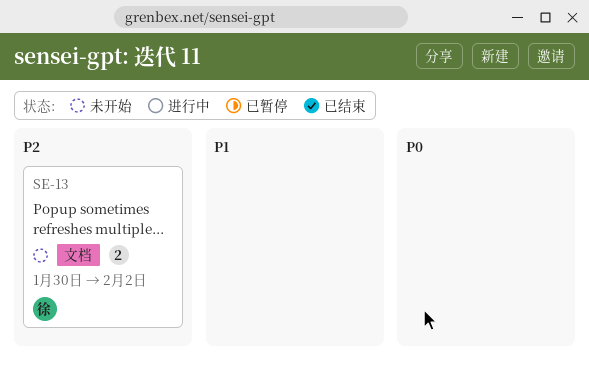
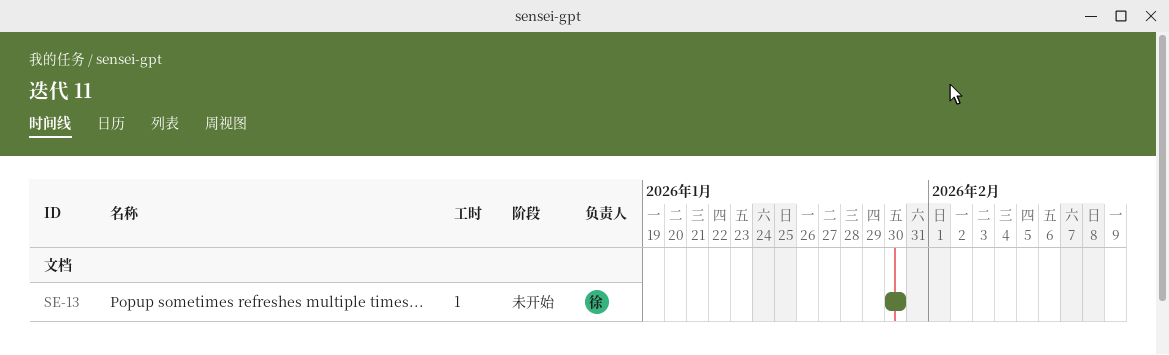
SE-13, estimate: 2 -> 1
SE-13, due: Feb 2 -> Jan 30

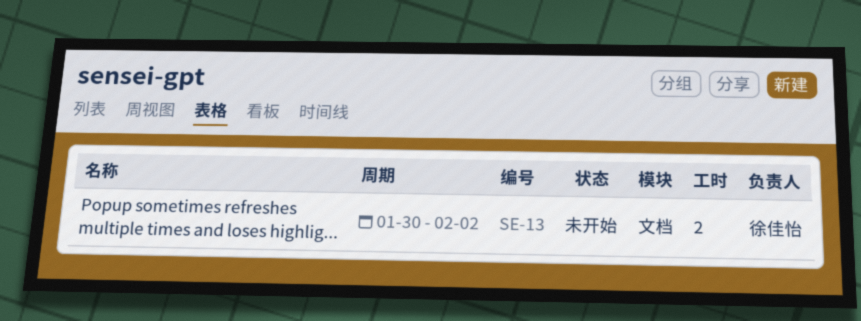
SE-13, estimate: 1 -> 2
SE-13, due: Jan 30 -> Feb 2

